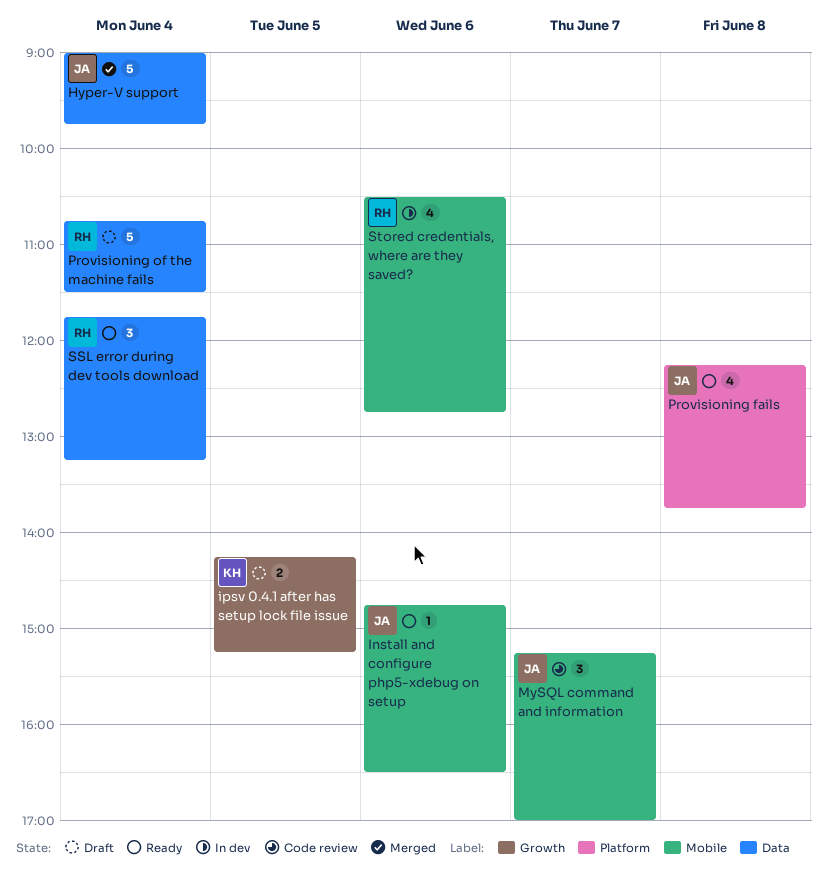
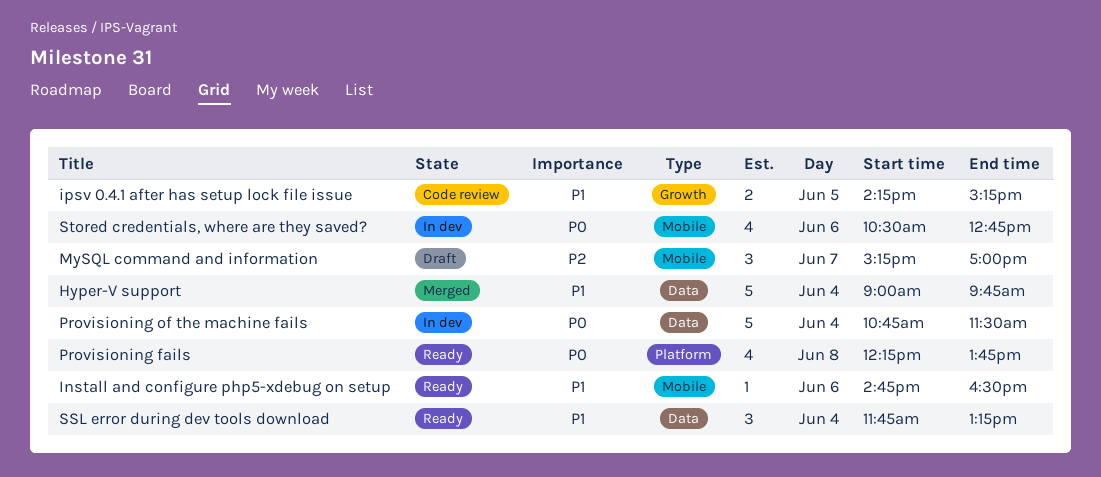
ipsv 0.4.1 after has setup lock file issue, status: Draft -> Code review
MySQL command and information, status: Code review -> Draft
Provisioning of the machine fails, status: Draft -> In dev

